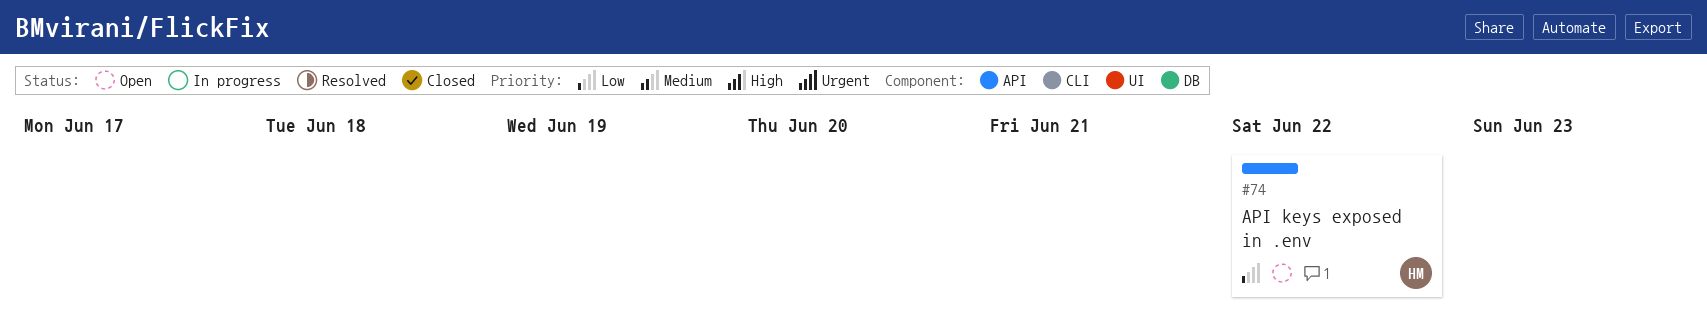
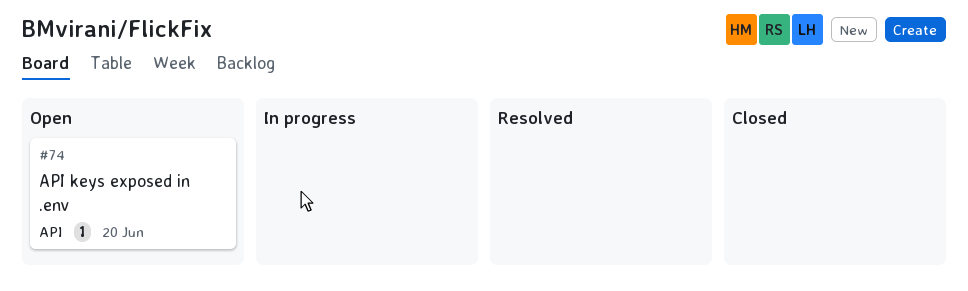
#74, due: Jun 22 -> Jun 20

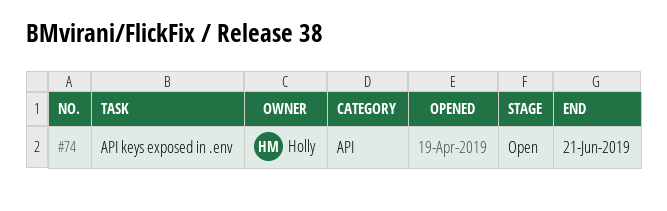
#74, due: Jun 20 -> Jun 21

